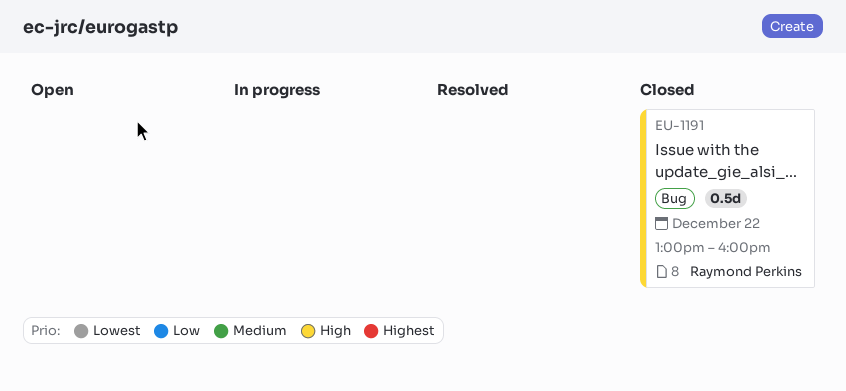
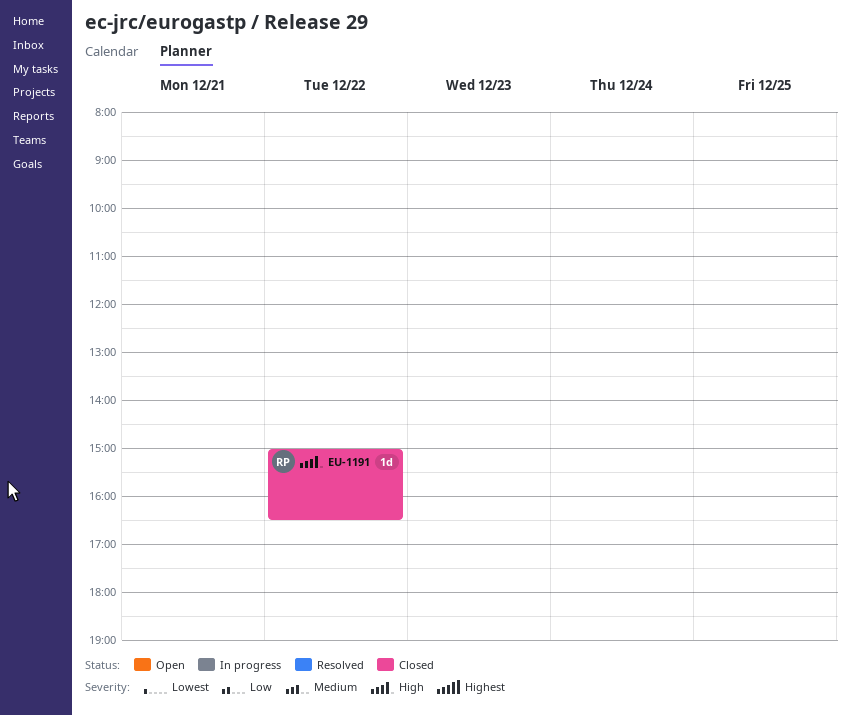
EU-1191, estimate: 0.5d -> 1d
EU-1191, begins: 13:00 -> 15:00
EU-1191, ends: 16:00 -> 16:30

